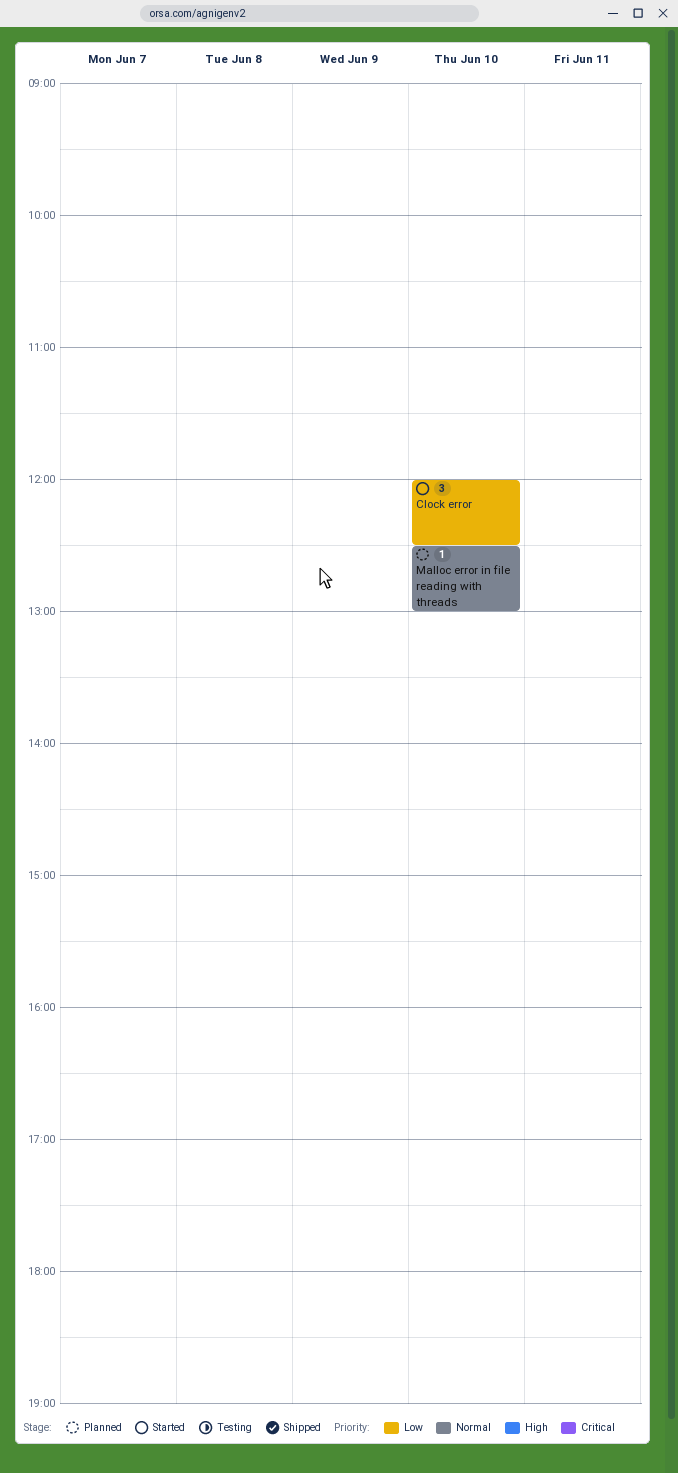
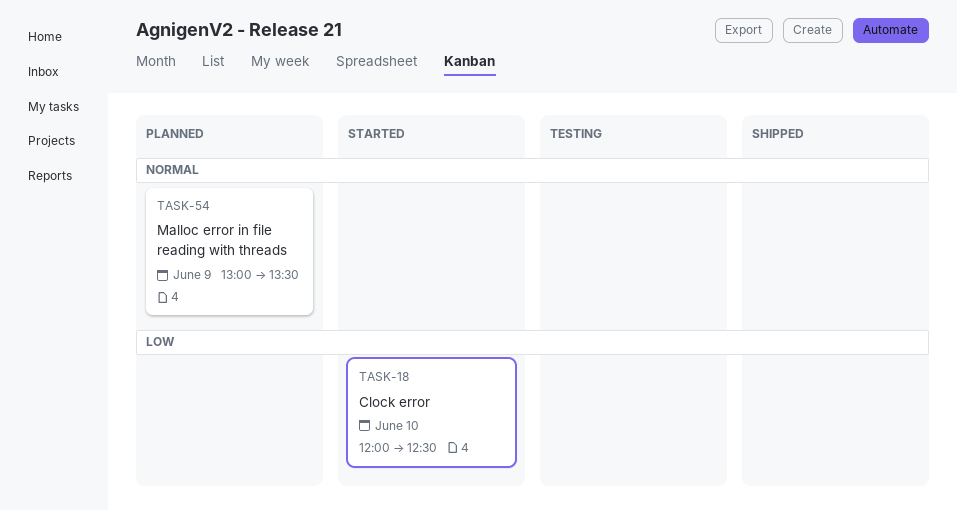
Malloc error in file reading with threads, day: Jun 10 -> Jun 9
Malloc error in file reading with threads, begins: 12:30 -> 13:00
Malloc error in file reading with threads, ends: 13:00 -> 13:30

